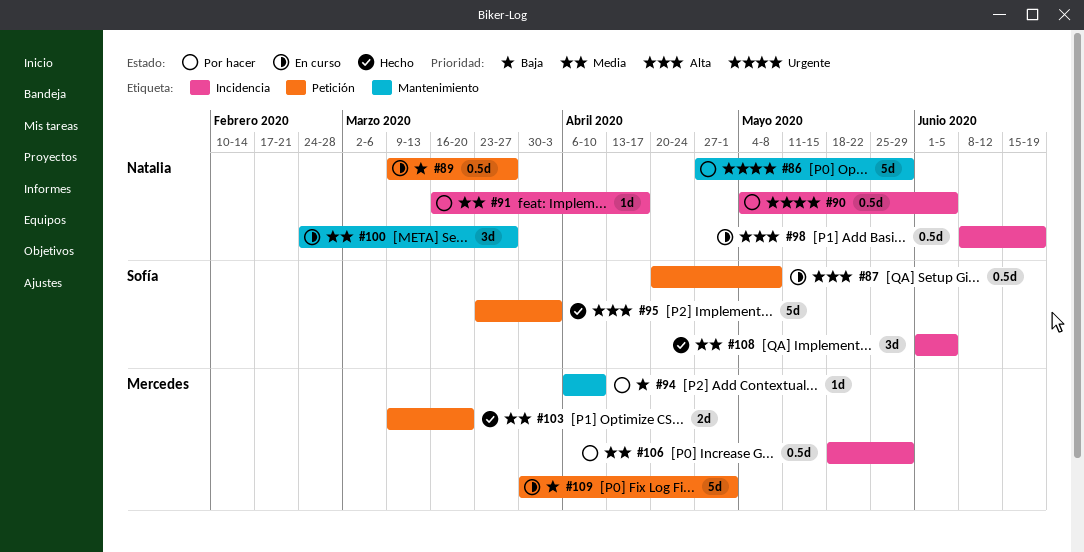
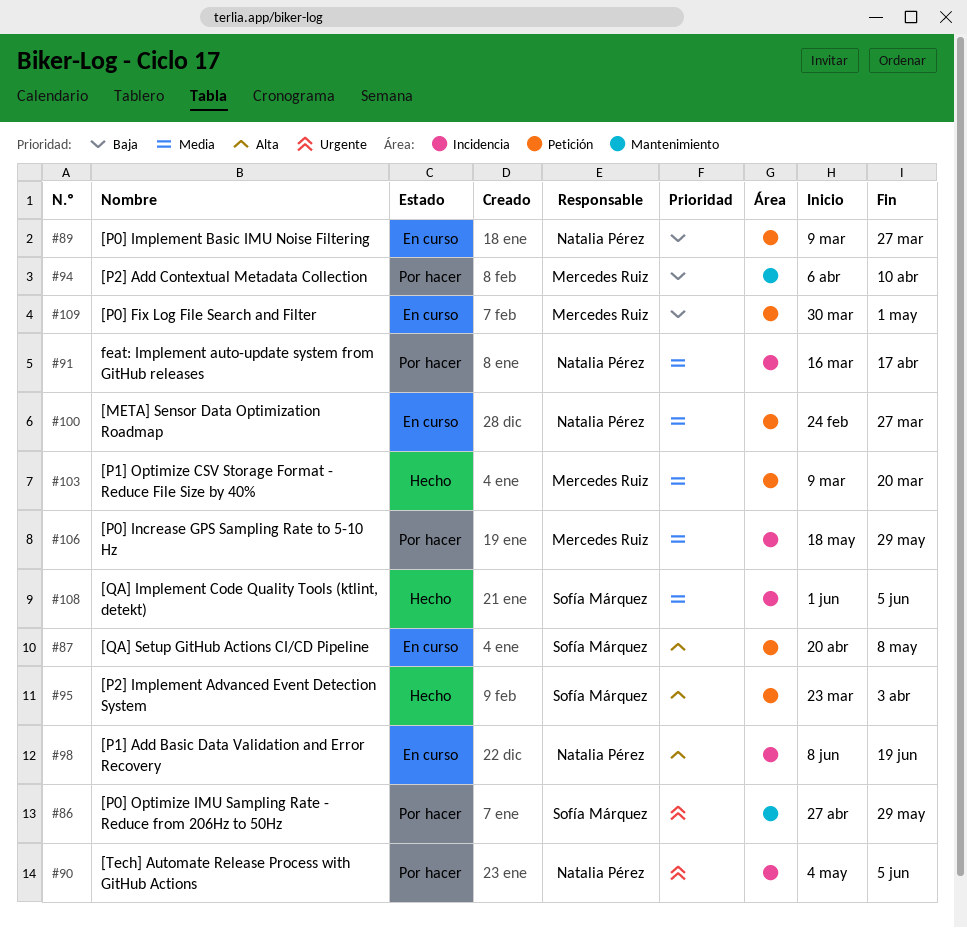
#86, owner: Natalia Pérez -> Sofía Márquez
#100, label: Mantenimiento -> Petición

